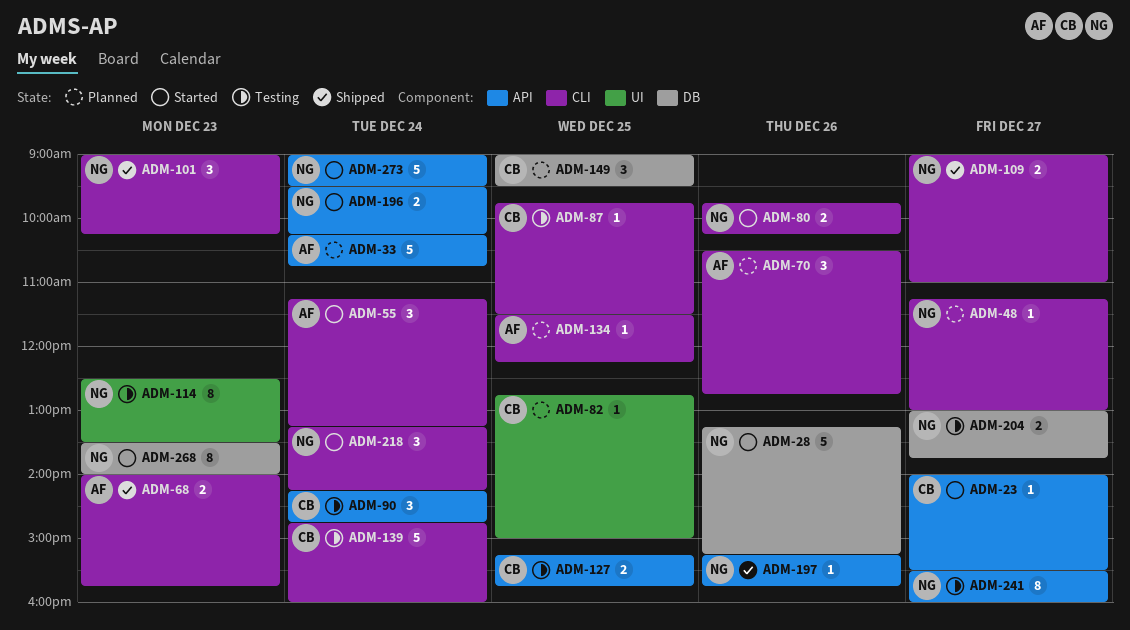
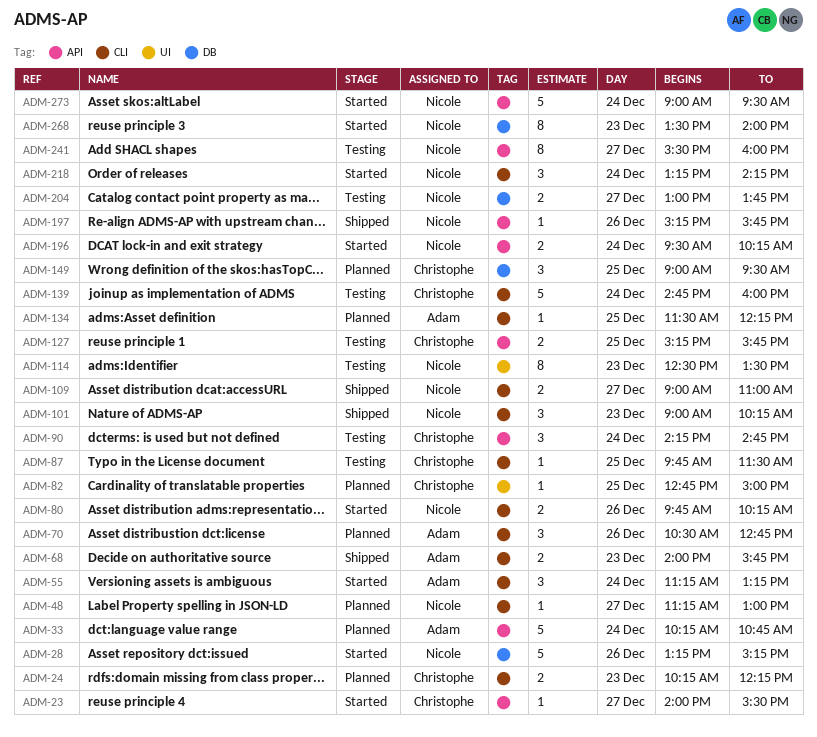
ADM-24: none -> present

